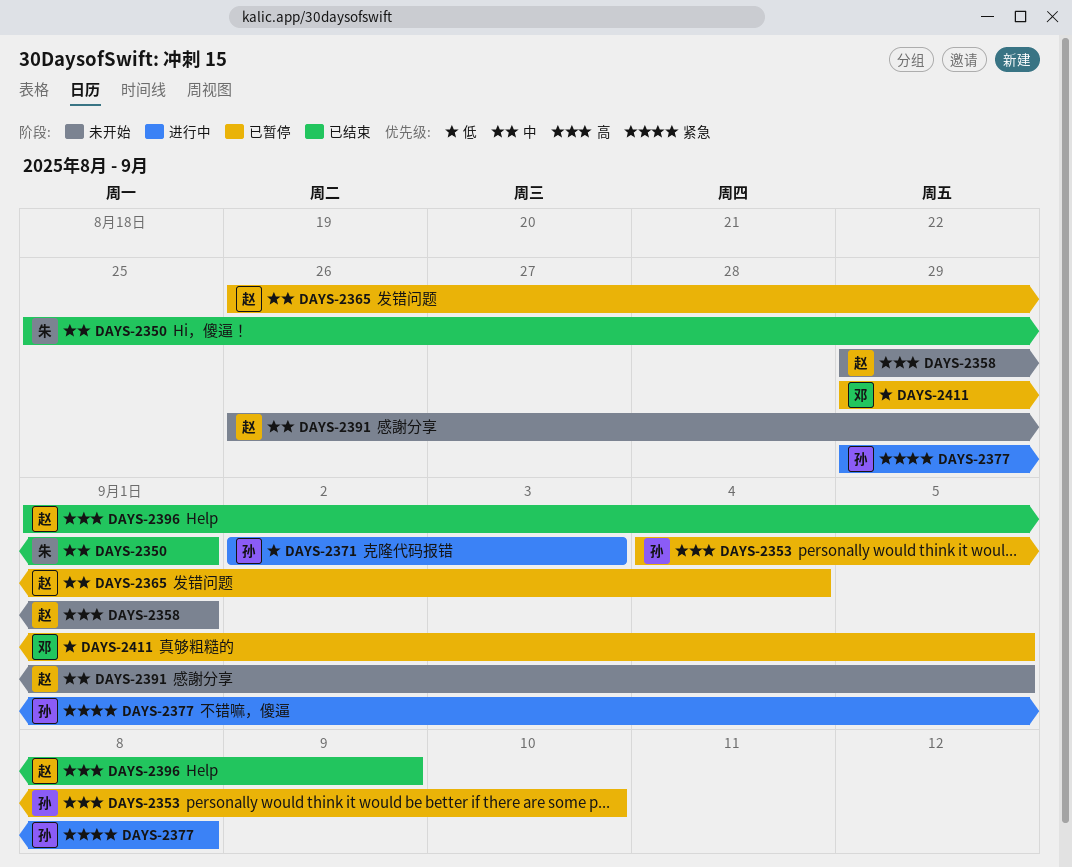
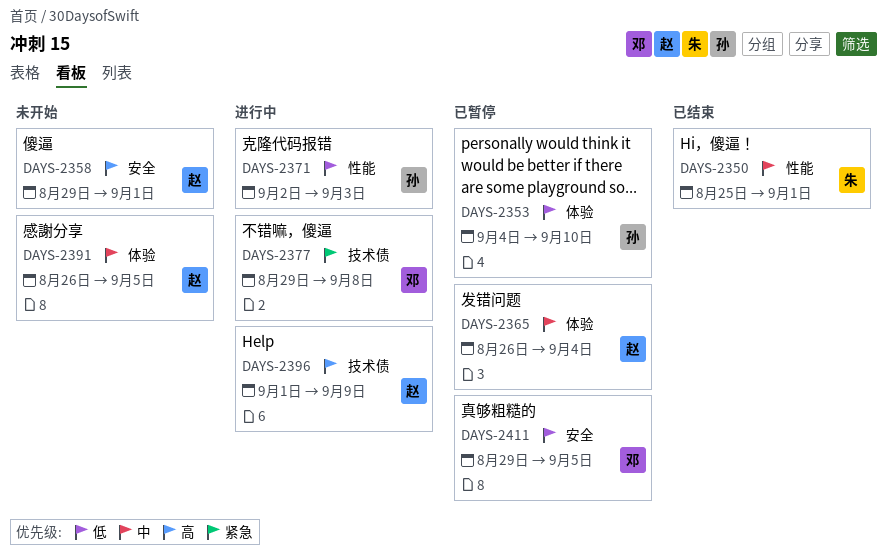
DAYS-2353, priority: 高 -> 低
DAYS-2377, owner: 孙 -> 邓
DAYS-2396, status: 已结束 -> 进行中

